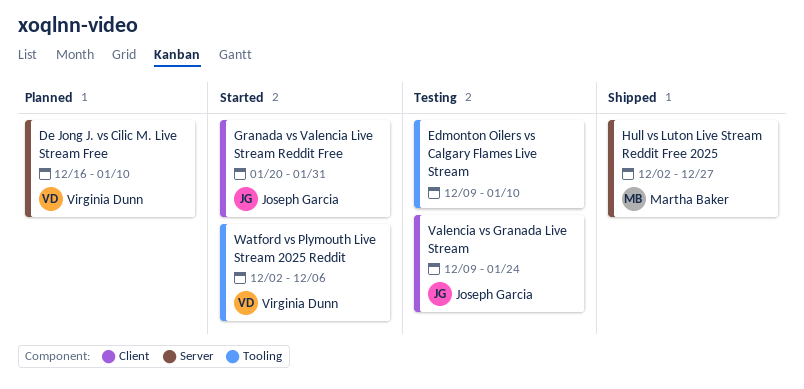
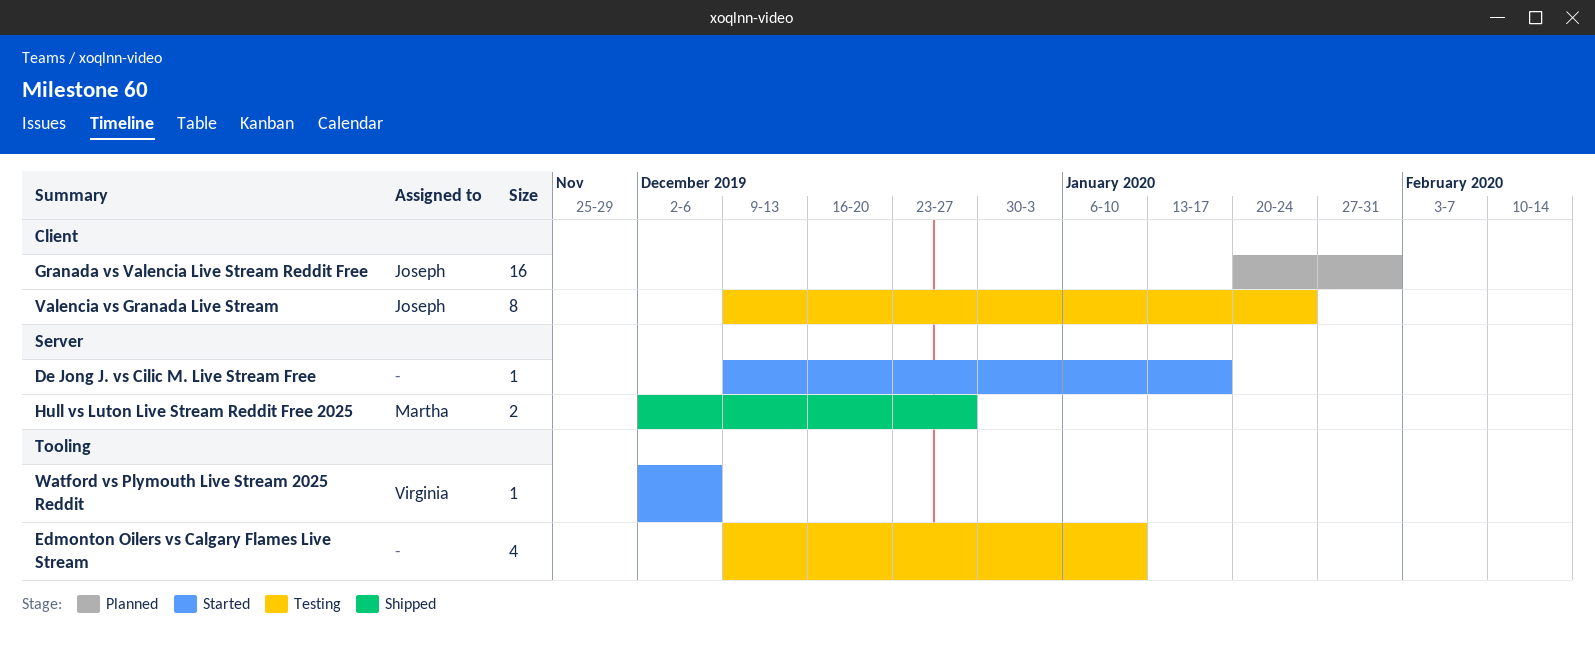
De Jong J. vs Cilic M. Live Stream Free, status: Planned -> Started
De Jong J. vs Cilic M. Live Stream Free, owner: Virginia Dunn -> none
De Jong J. vs Cilic M. Live Stream Free, start: Dec 16 -> Dec 9
De Jong J. vs Cilic M. Live Stream Free, due: Jan 10 -> Jan 17
Granada vs Valencia Live Stream Reddit Free, status: Started -> Planned

